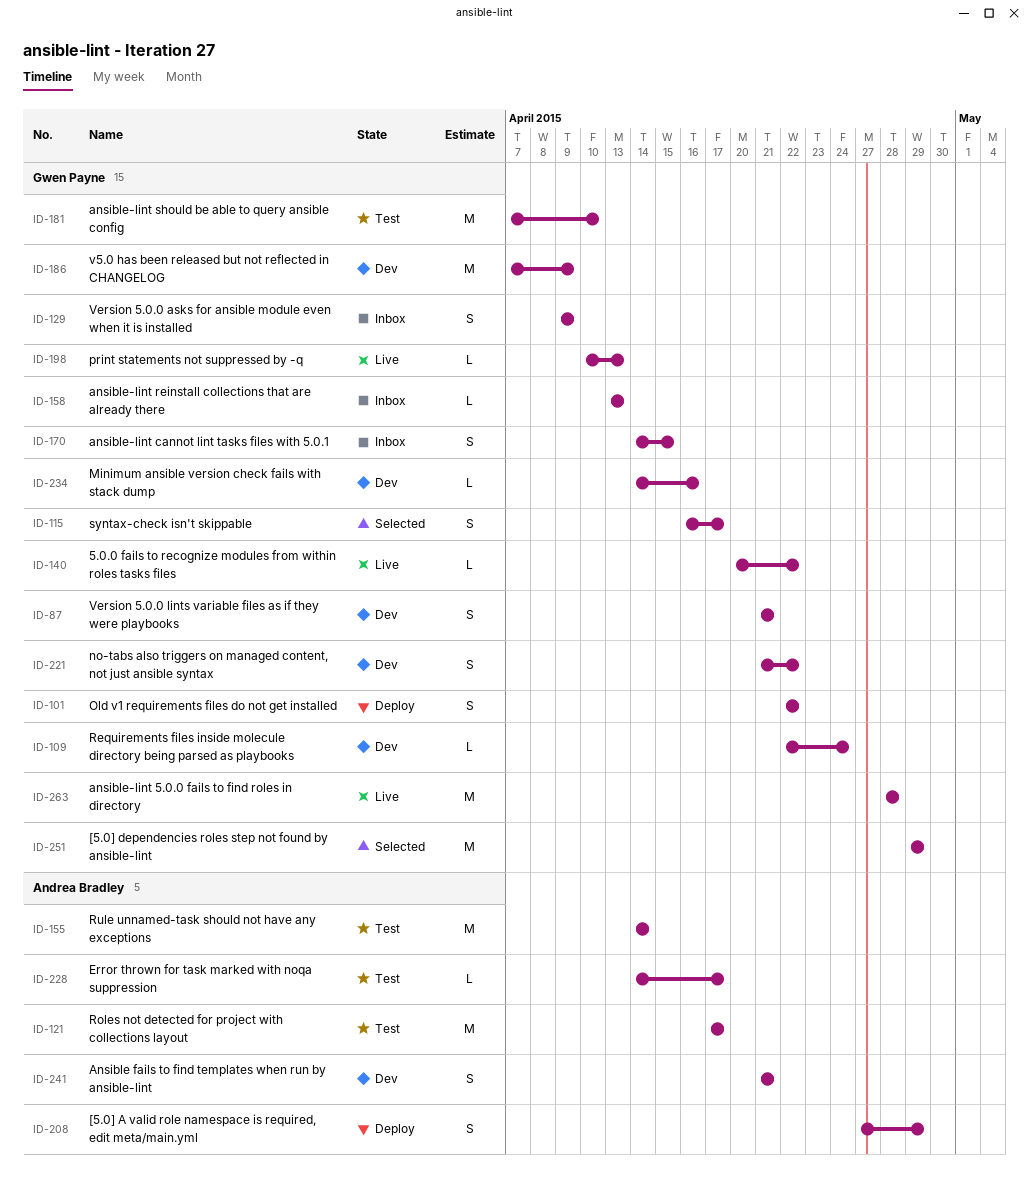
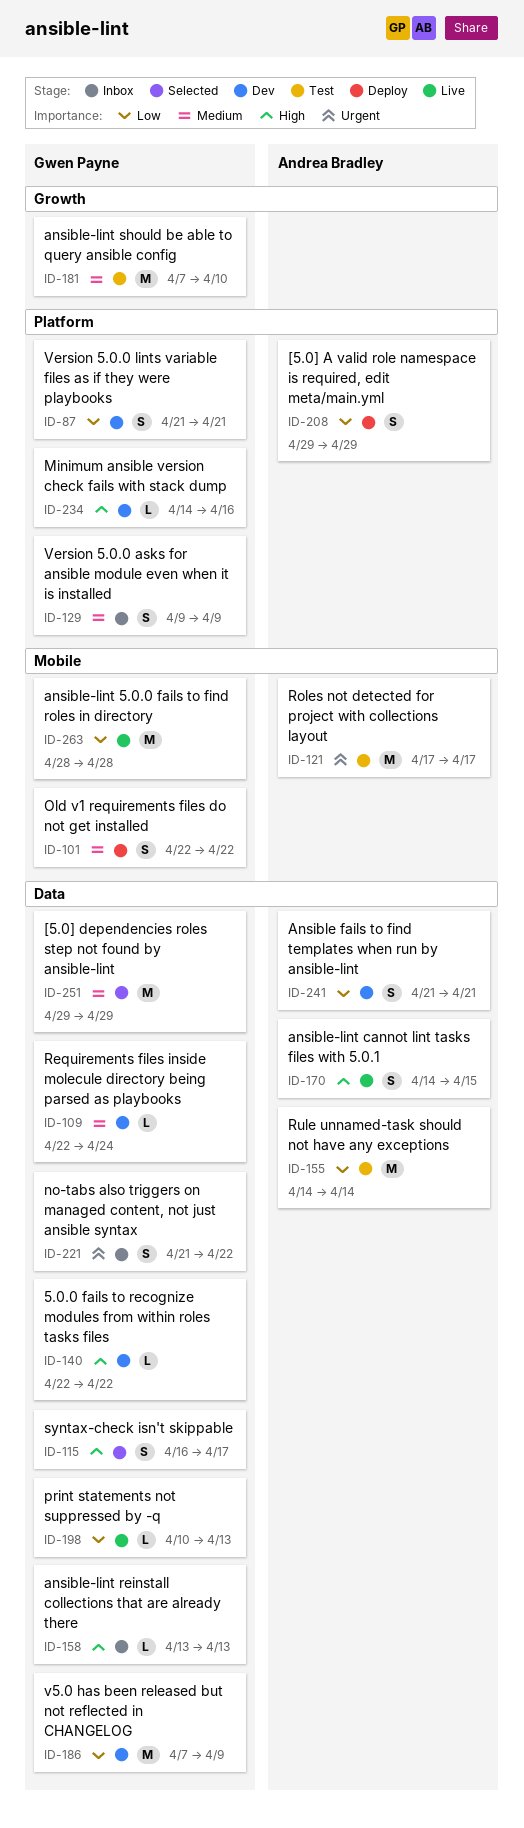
ID-140, status: Live -> Dev
ID-140, start: Apr 20 -> Apr 22
ID-170, status: Inbox -> Live
ID-170, owner: Gwen Payne -> Andrea Bradley
ID-208, start: Apr 27 -> Apr 29
ID-221, status: Dev -> Inbox
ID-228: present -> none

